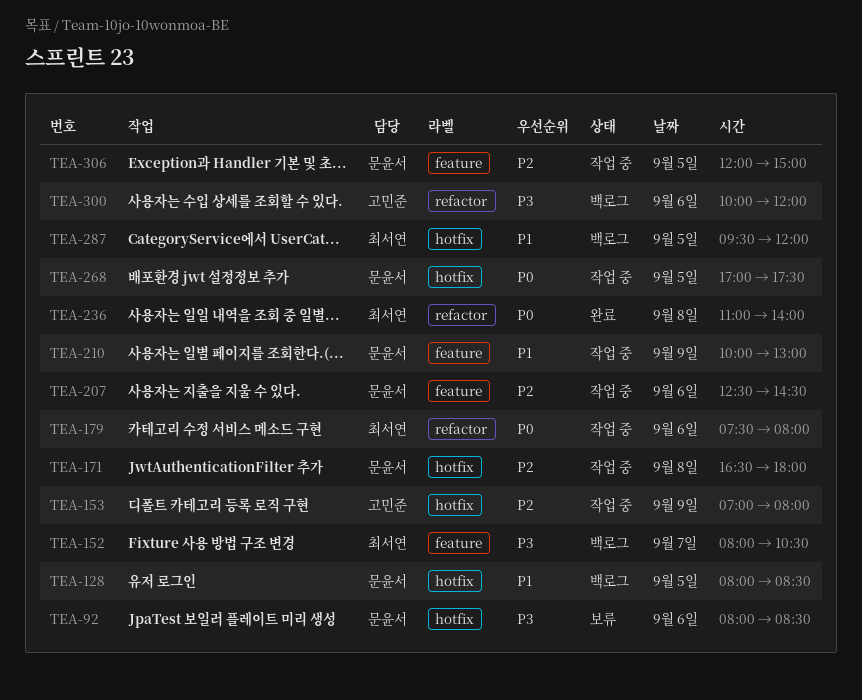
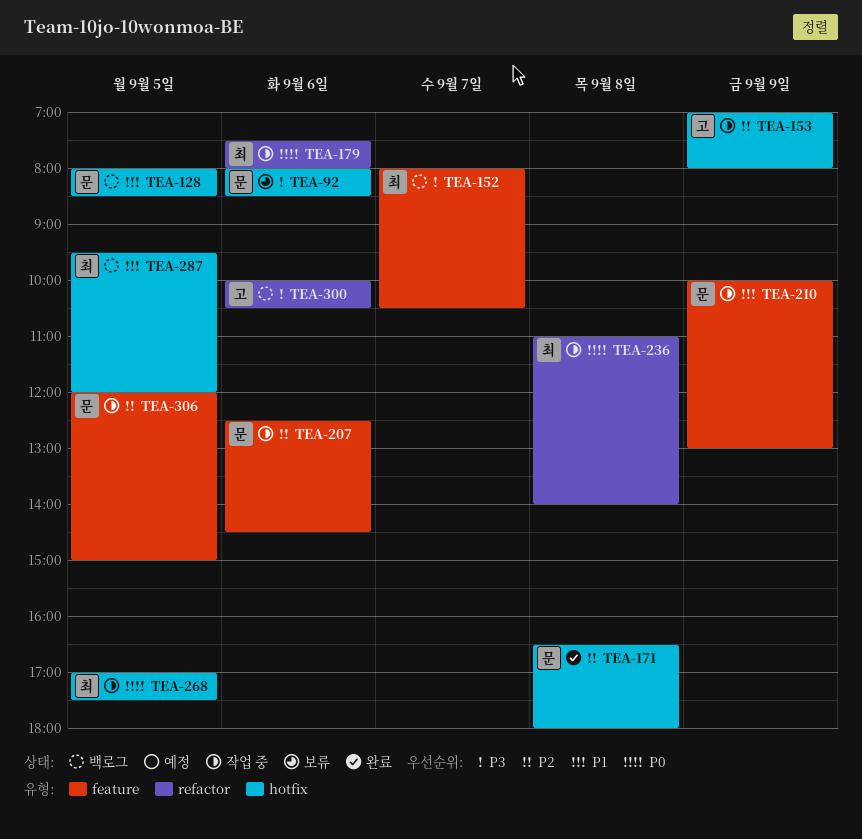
TEA-171, status: 작업 중 -> 완료
TEA-236, status: 완료 -> 작업 중
TEA-268, owner: 문윤서 -> 최서연
TEA-300, ends: 12:00 -> 10:30

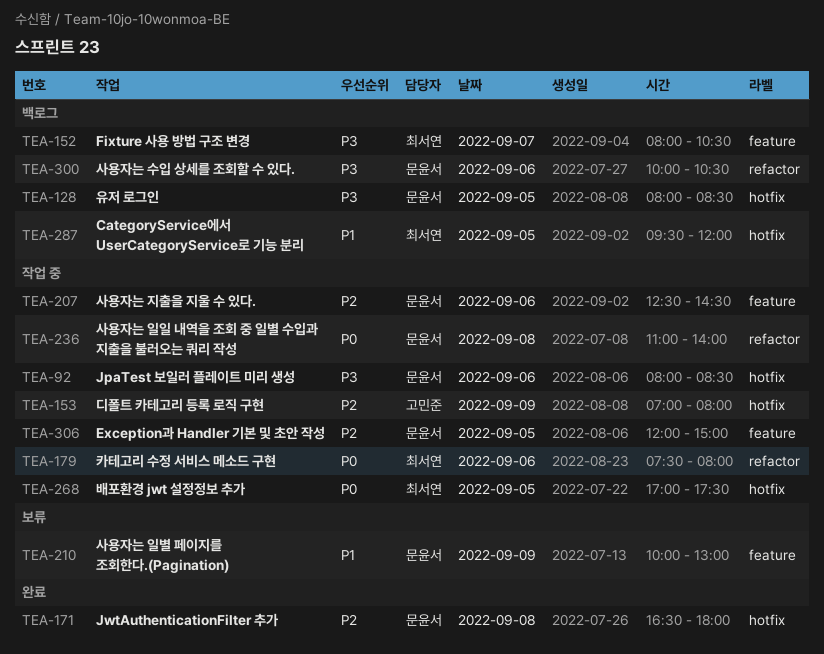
TEA-92, status: 보류 -> 작업 중
TEA-128, priority: P1 -> P3
TEA-210, status: 작업 중 -> 보류
TEA-236, owner: 최서연 -> 문윤서
TEA-300, owner: 고민준 -> 문윤서

